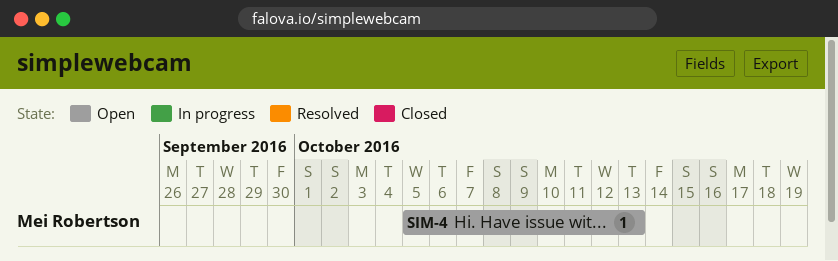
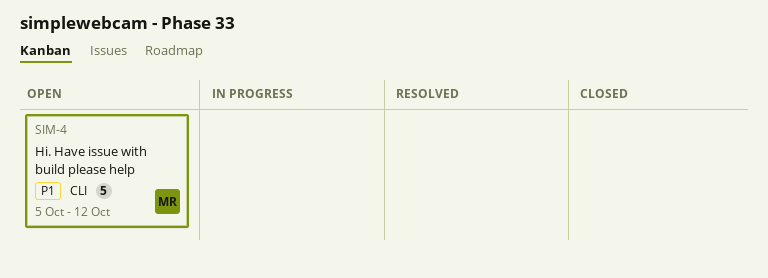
SIM-4, estimate: 1 -> 5
SIM-4, due: Oct 13 -> Oct 12

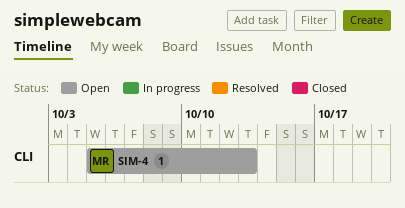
SIM-4, estimate: 5 -> 1
SIM-4, due: Oct 12 -> Oct 13

